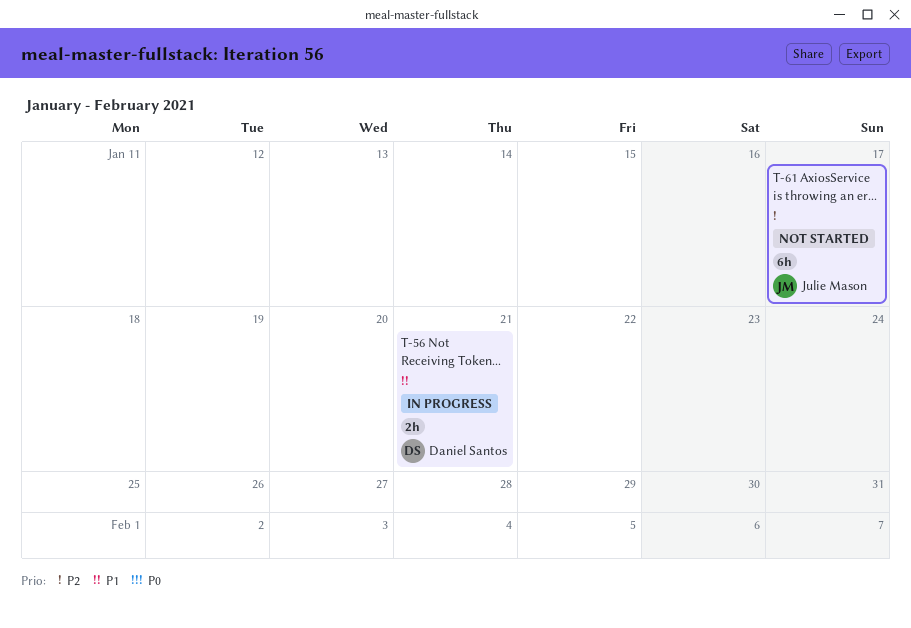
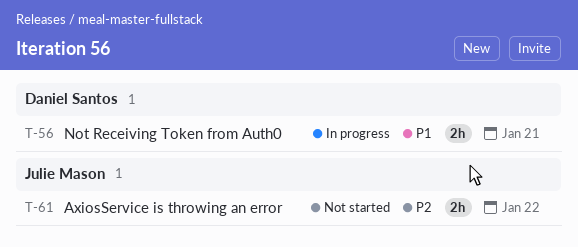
T-61, estimate: 6h -> 2h
T-61, due: Jan 17 -> Jan 22

